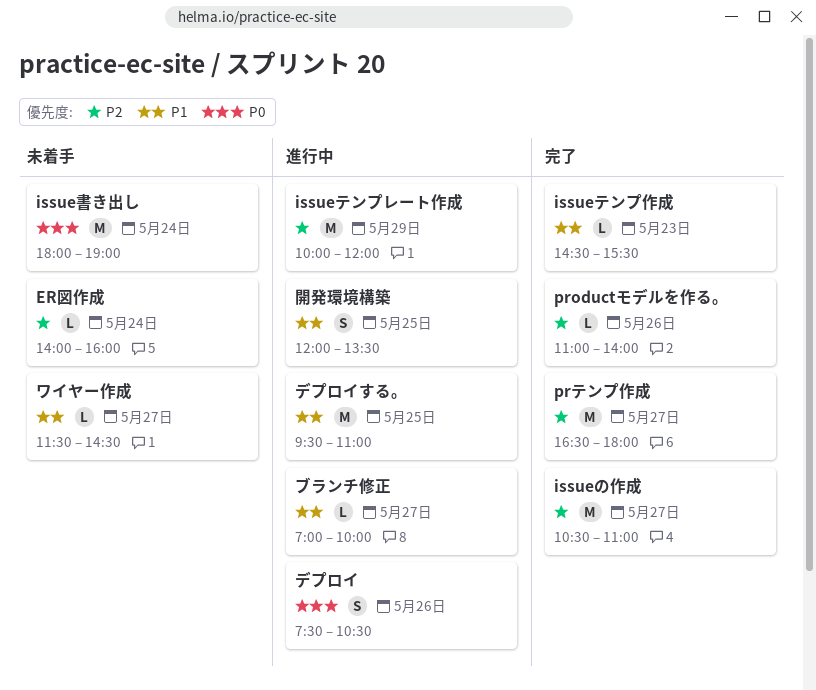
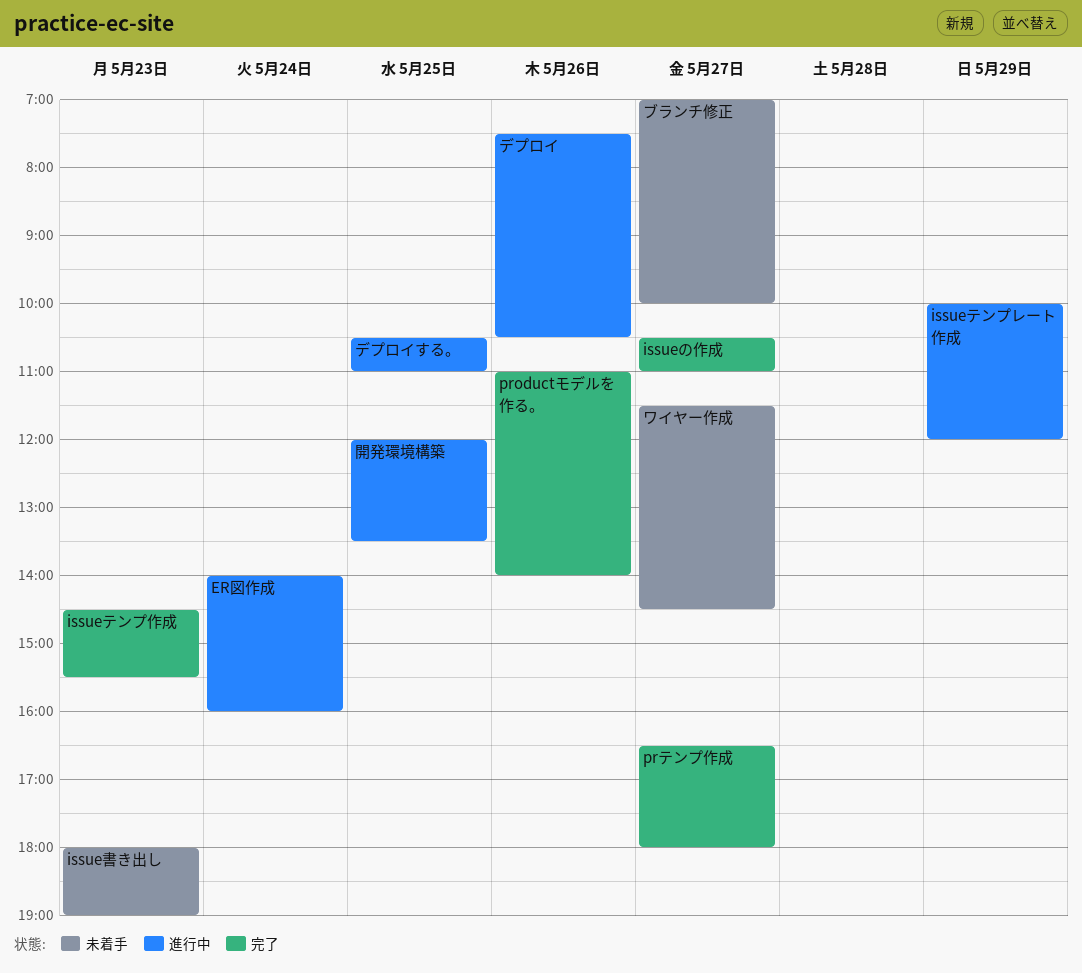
ER図作成, status: 未着手 -> 進行中
issue書き出し, day: May 24 -> May 23
デプロイする。, begins: 09:30 -> 10:30
ブランチ修正, status: 進行中 -> 未着手

